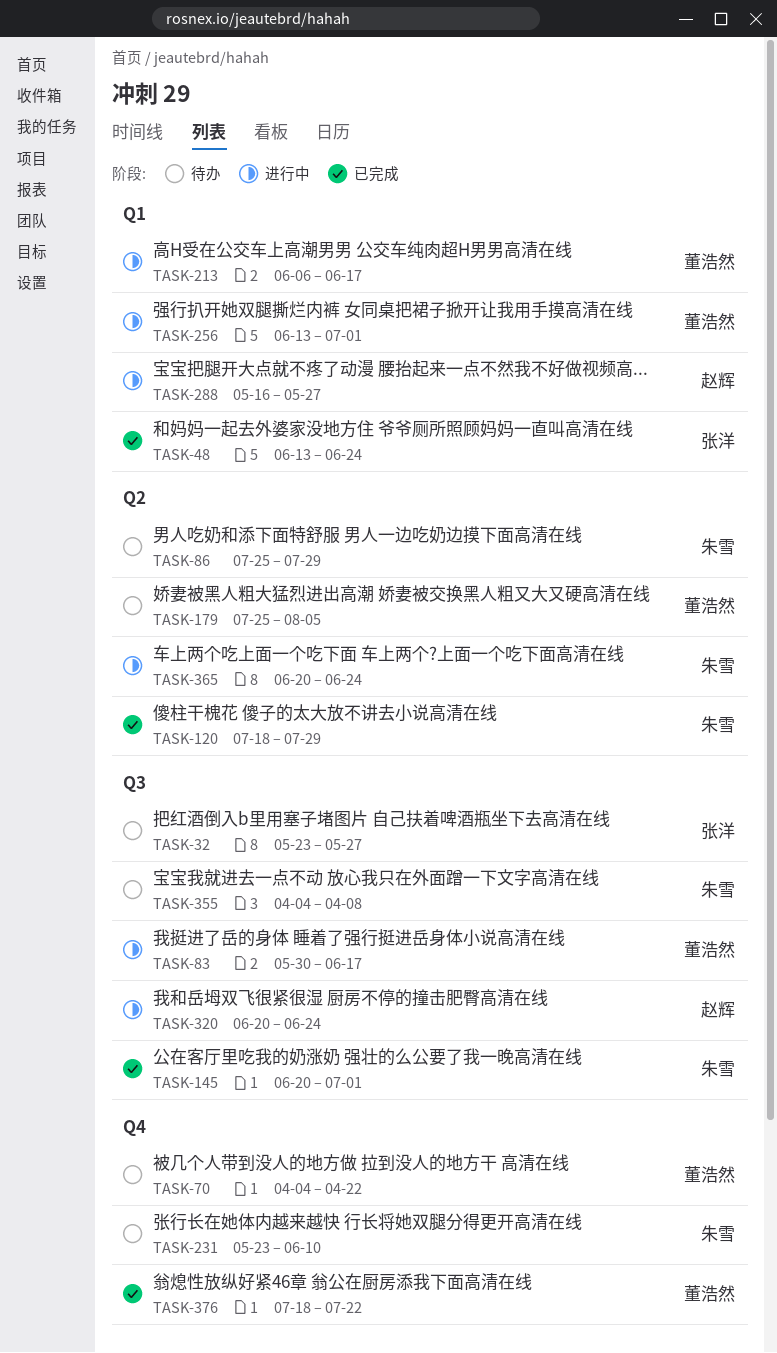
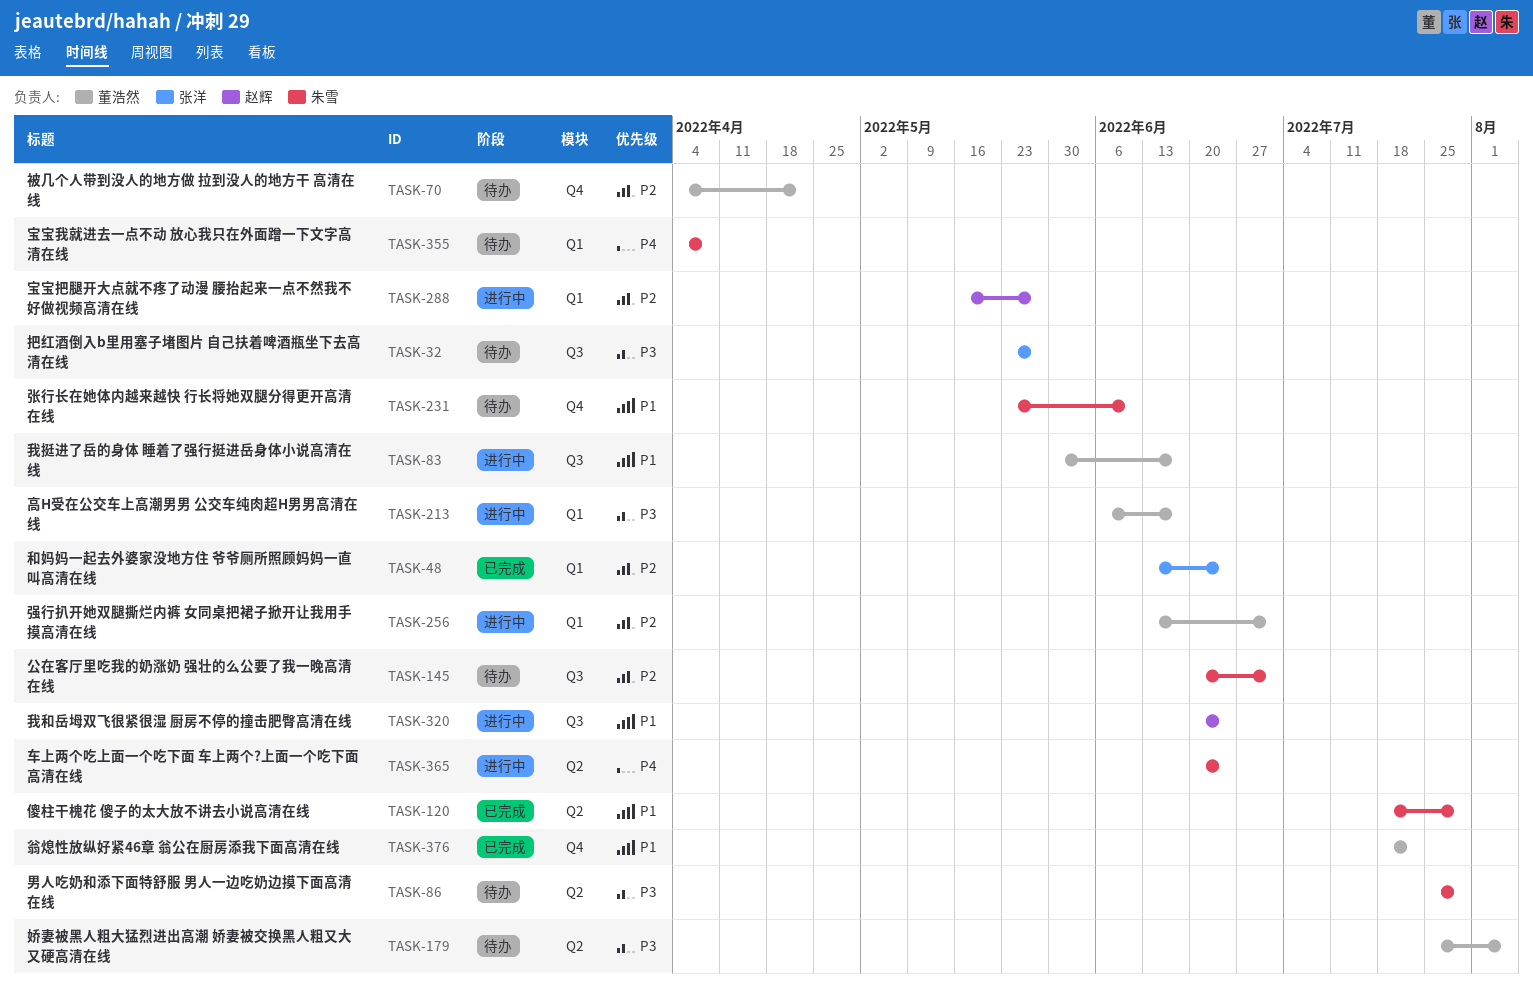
TASK-145, status: 已完成 -> 待办
TASK-355, label: Q3 -> Q1

